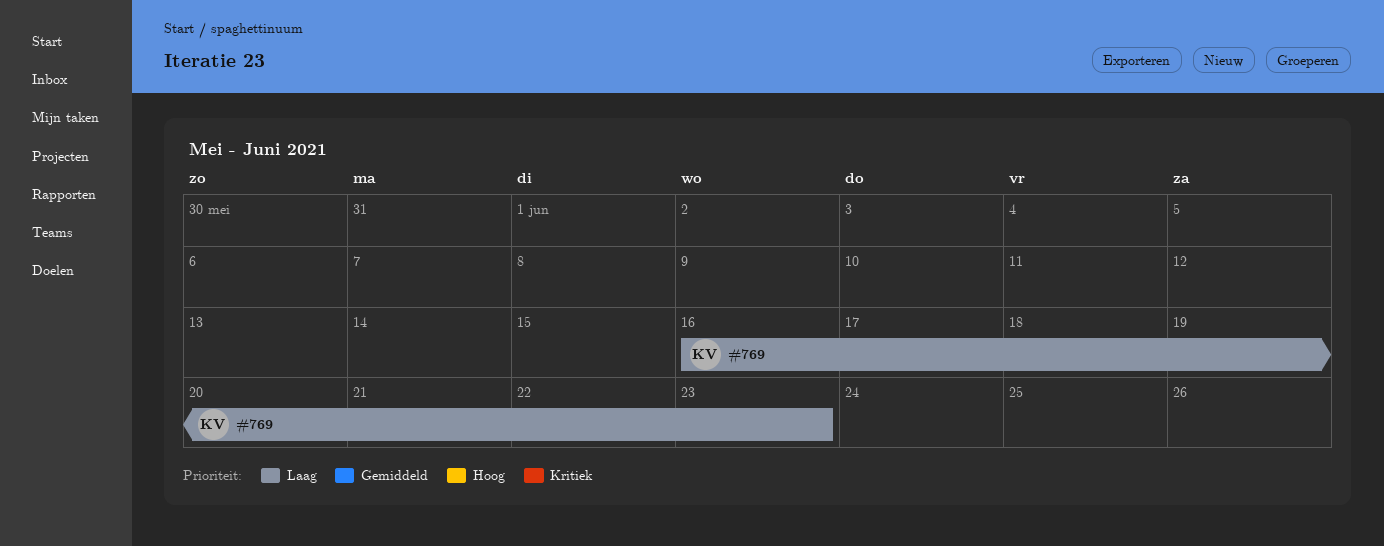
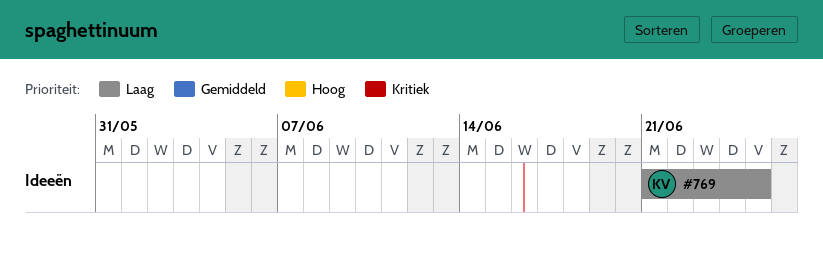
#769, start: Jun 16 -> Jun 21
#769, due: Jun 23 -> Jun 25

